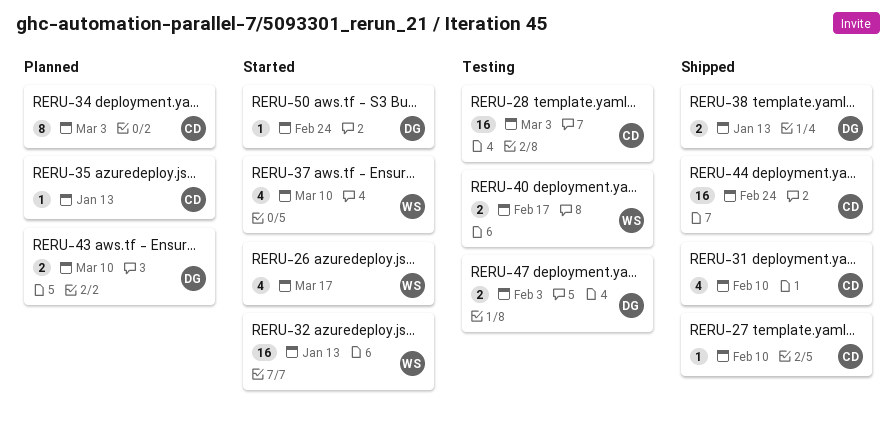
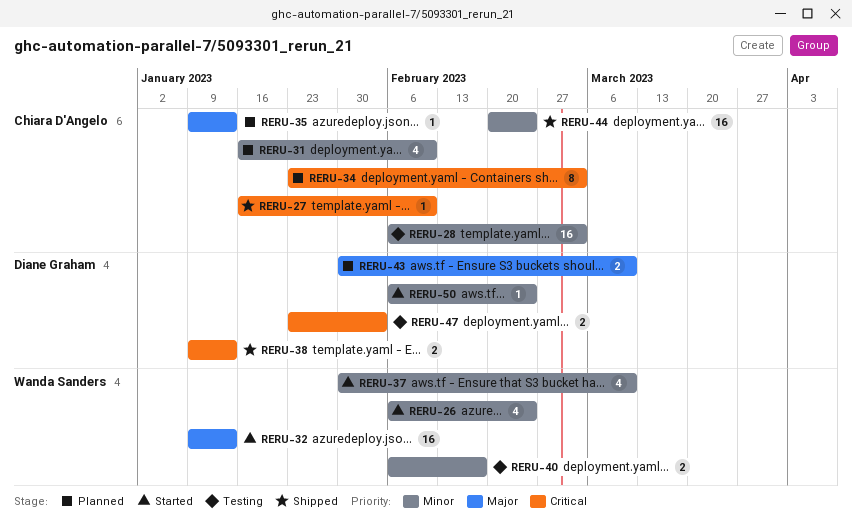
RERU-26, due: Mar 17 -> Feb 24
RERU-31, status: Shipped -> Planned

